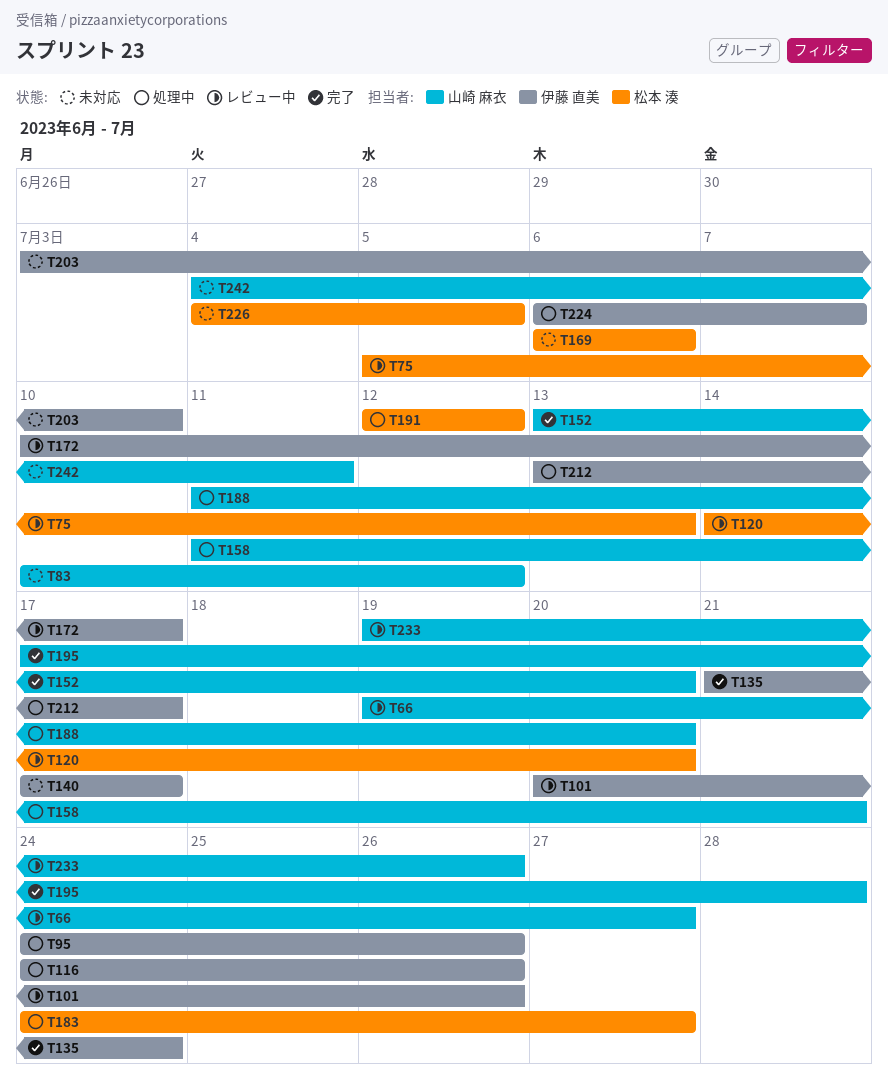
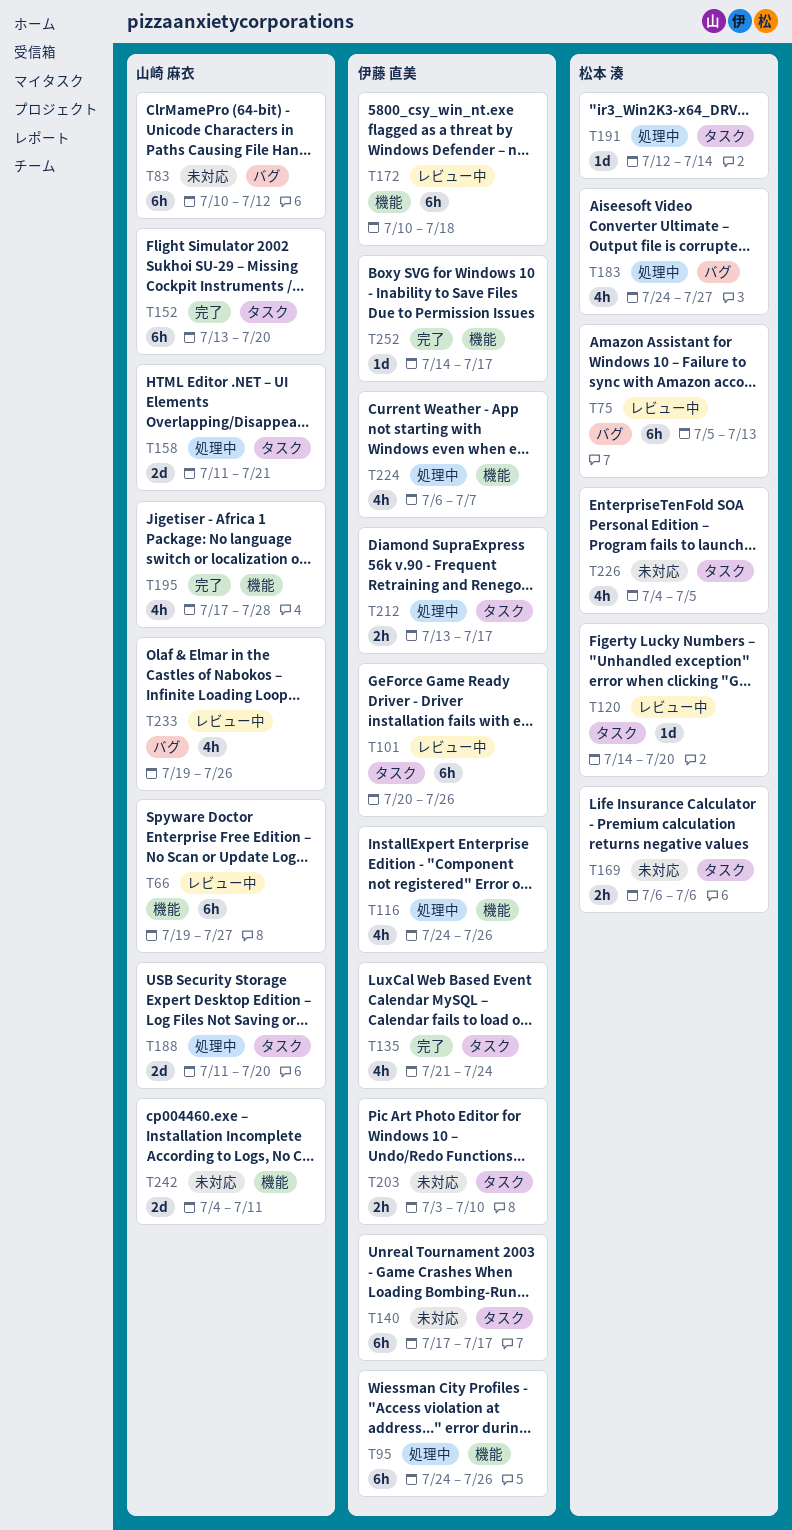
T172, due: Jul 17 -> Jul 18
T191, due: Jul 12 -> Jul 14
T252: none -> present

